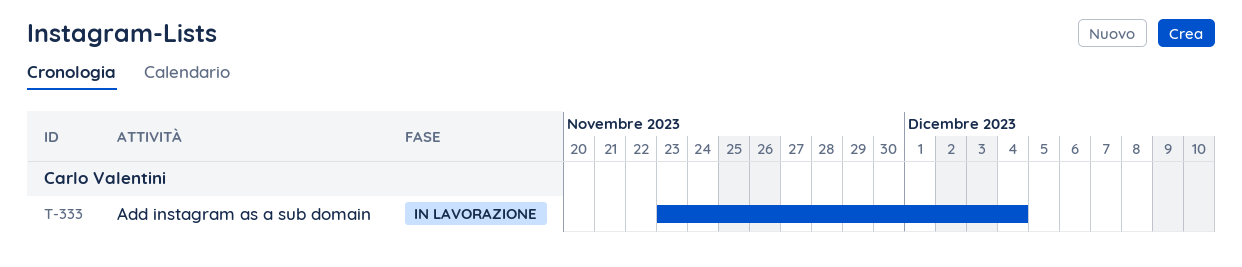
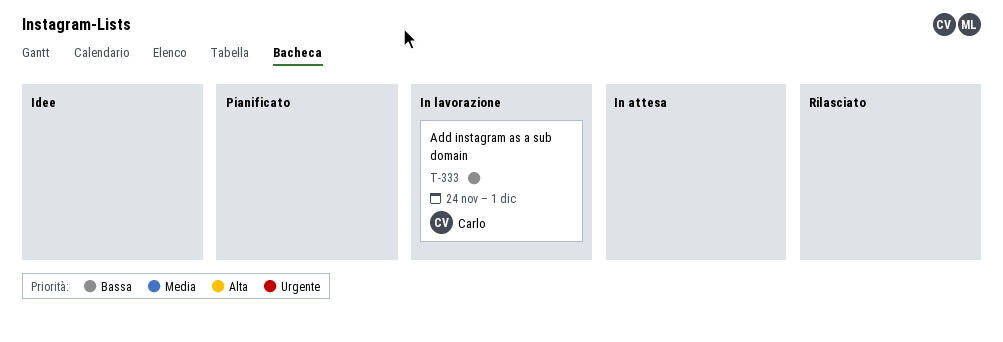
T-333, start: Nov 23 -> Nov 24
T-333, due: Dec 4 -> Dec 1

